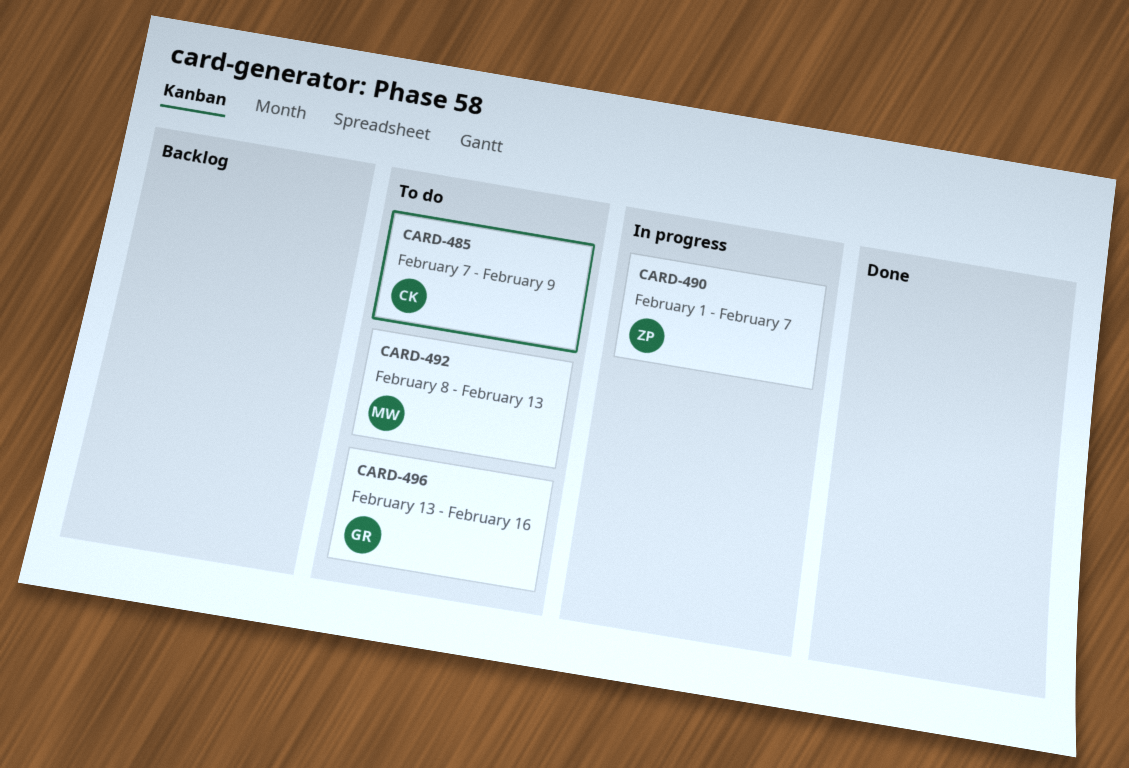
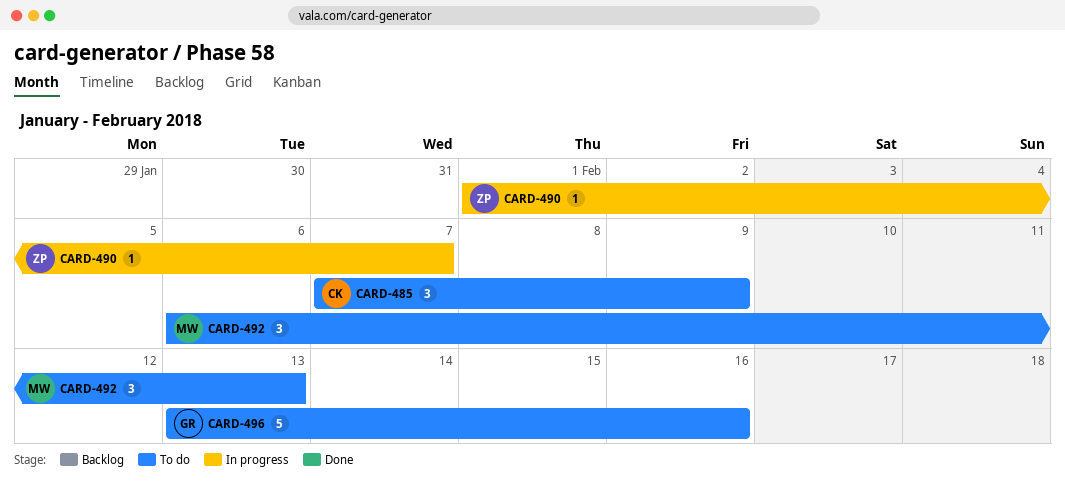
CARD-492, start: Feb 8 -> Feb 6

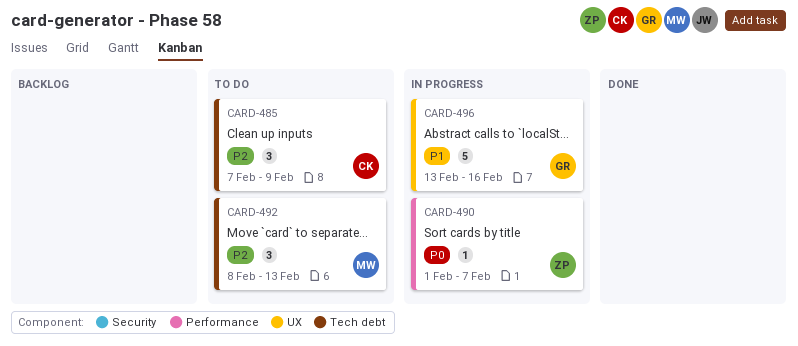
CARD-492, start: Feb 6 -> Feb 8
CARD-496, status: To do -> In progress

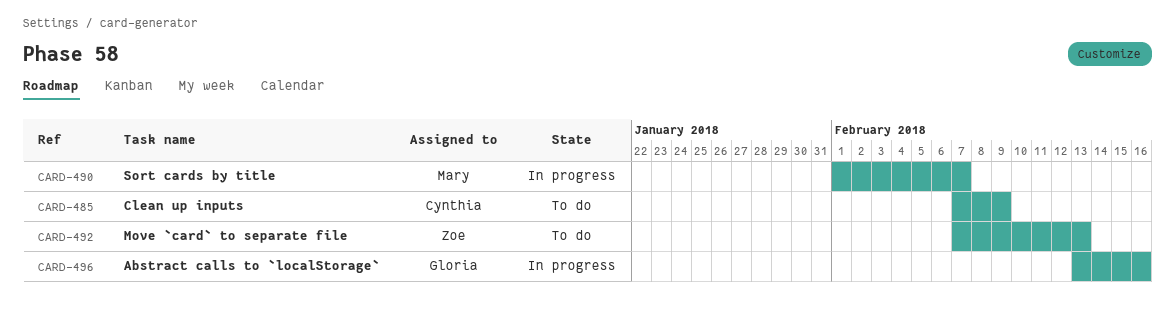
CARD-490, owner: Zoe -> Mary
CARD-492, owner: Mary -> Zoe
CARD-492, start: Feb 8 -> Feb 7

